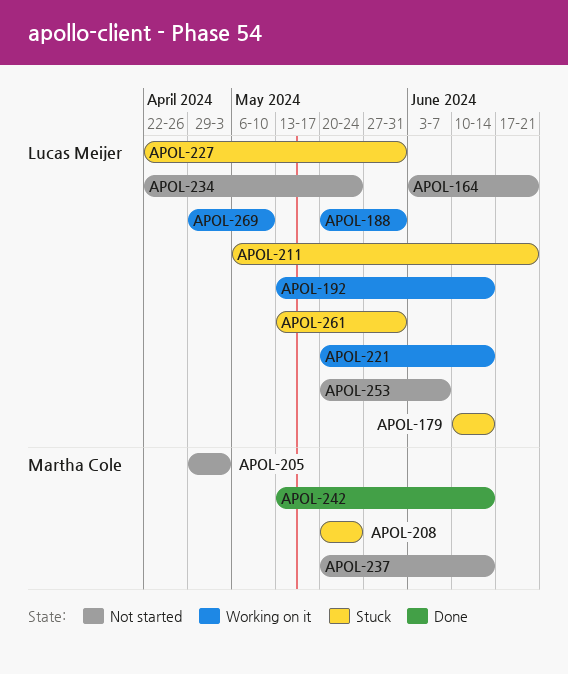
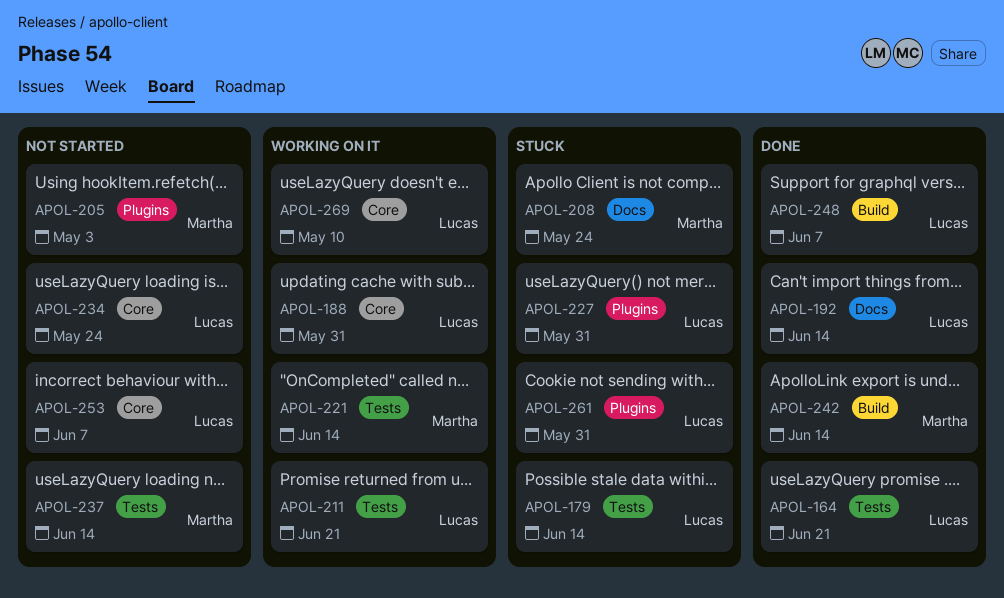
APOL-164, status: Not started -> Done
APOL-192, status: Working on it -> Done
APOL-211, status: Stuck -> Working on it
APOL-221, owner: Lucas Meijer -> Martha Cole
APOL-248: none -> present

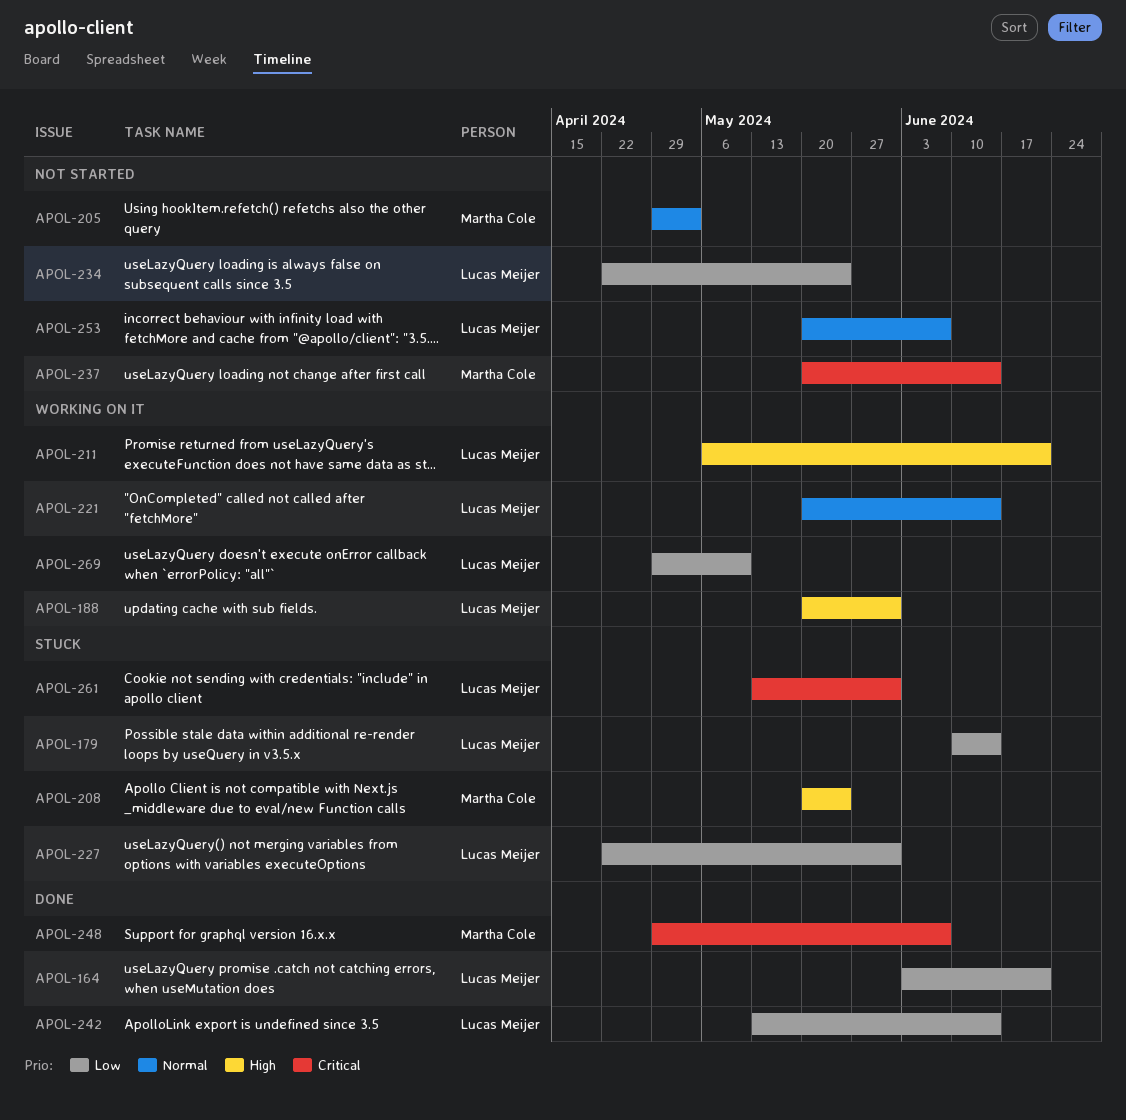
APOL-192: present -> none
APOL-221, owner: Martha Cole -> Lucas Meijer
APOL-242, owner: Martha Cole -> Lucas Meijer
APOL-248, owner: Lucas Meijer -> Martha Cole

